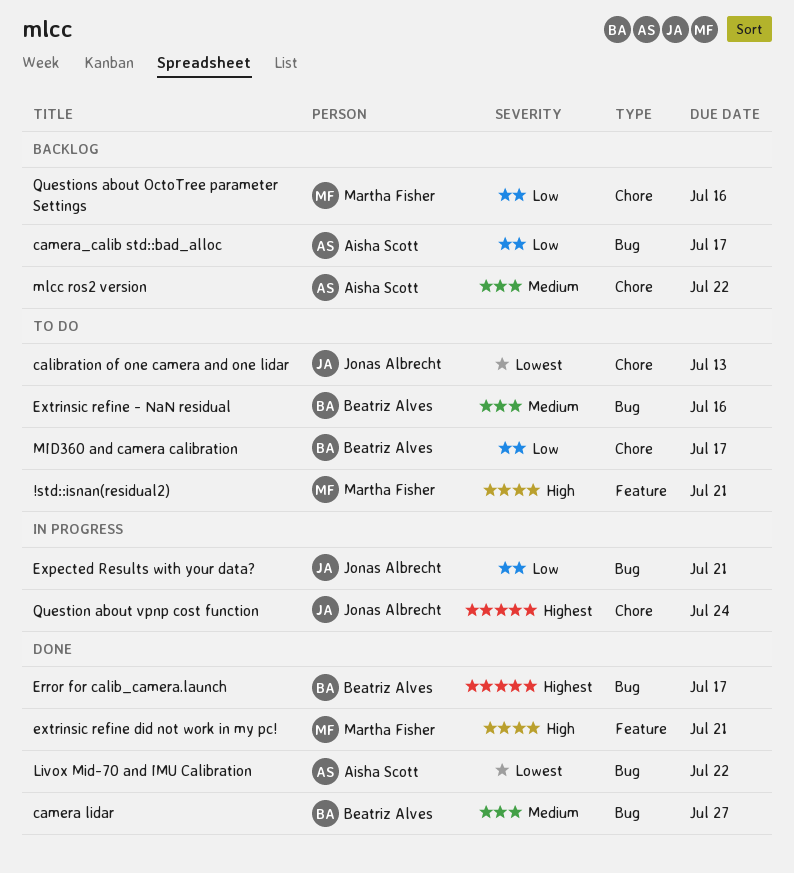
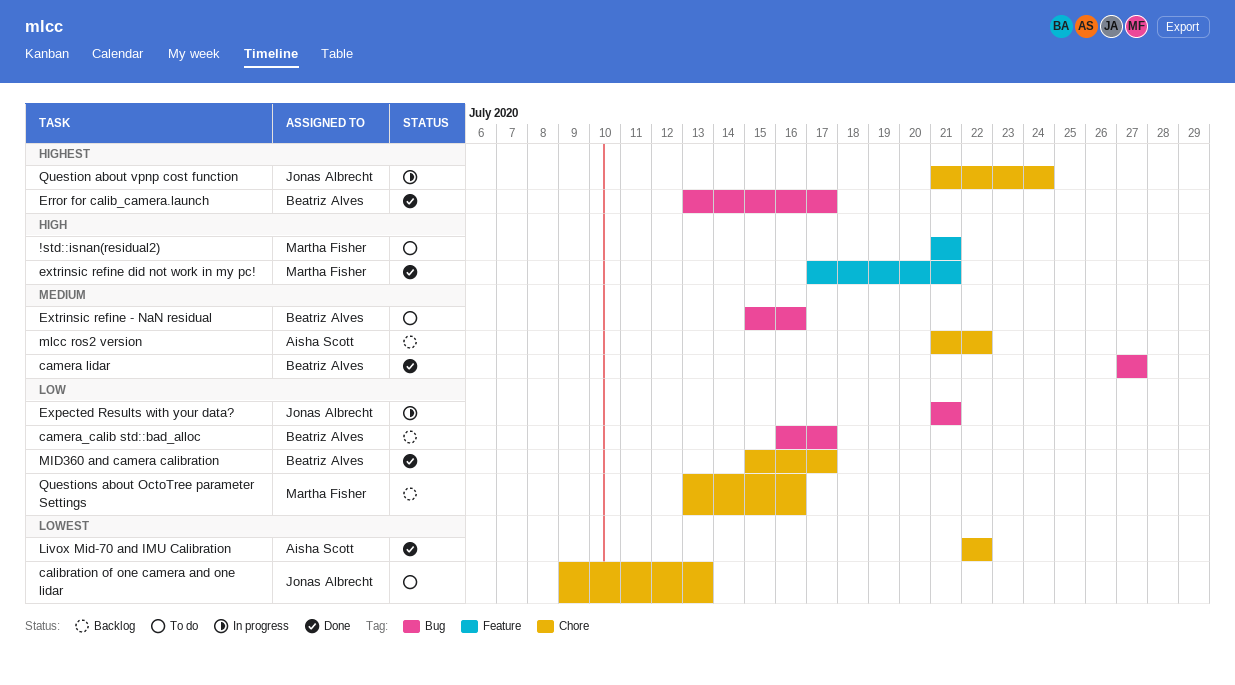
camera_calib std::bad_alloc, owner: Aisha Scott -> Beatriz Alves
Livox Mid-70 and IMU Calibration, label: Bug -> Chore
MID360 and camera calibration, status: To do -> Done

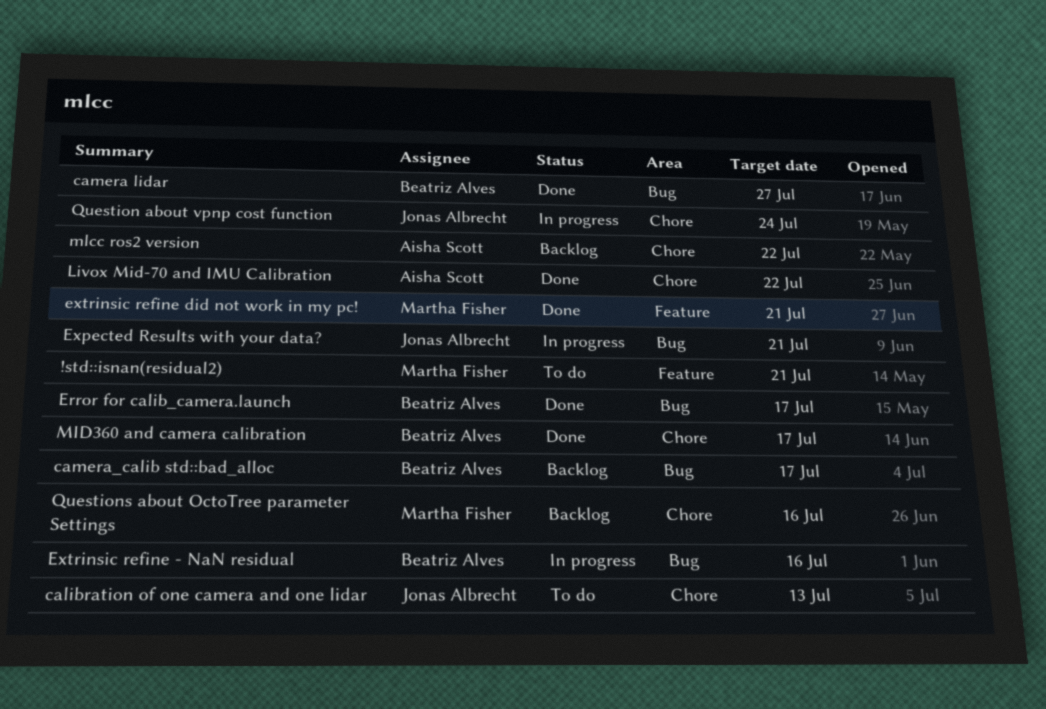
Extrinsic refine - NaN residual, status: To do -> In progress

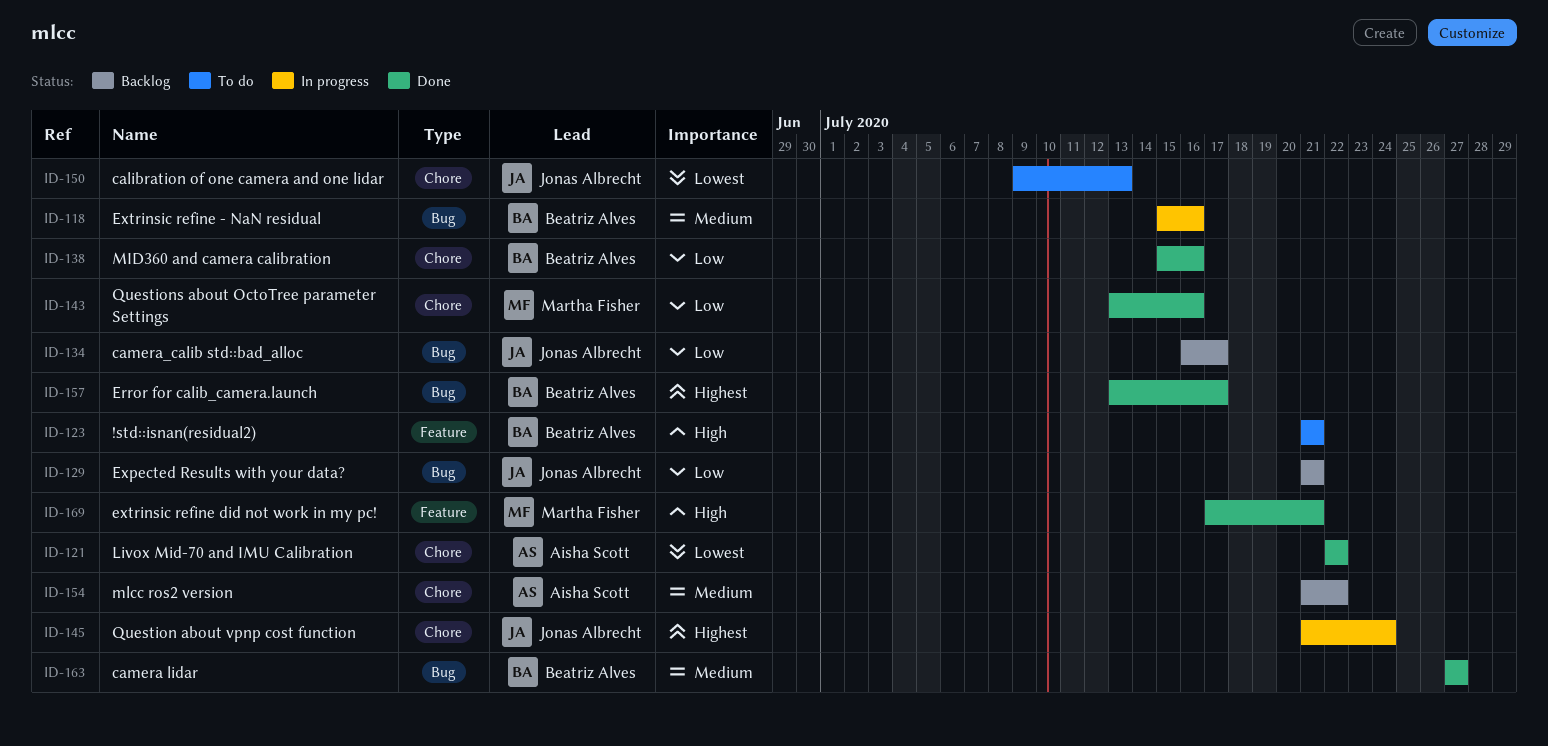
!std::isnan(residual2), owner: Martha Fisher -> Beatriz Alves
camera_calib std::bad_alloc, owner: Beatriz Alves -> Jonas Albrecht
Expected Results with your data?, status: In progress -> Backlog
MID360 and camera calibration, due: Jul 17 -> Jul 16
Questions about OctoTree parameter Settings, status: Backlog -> Done

